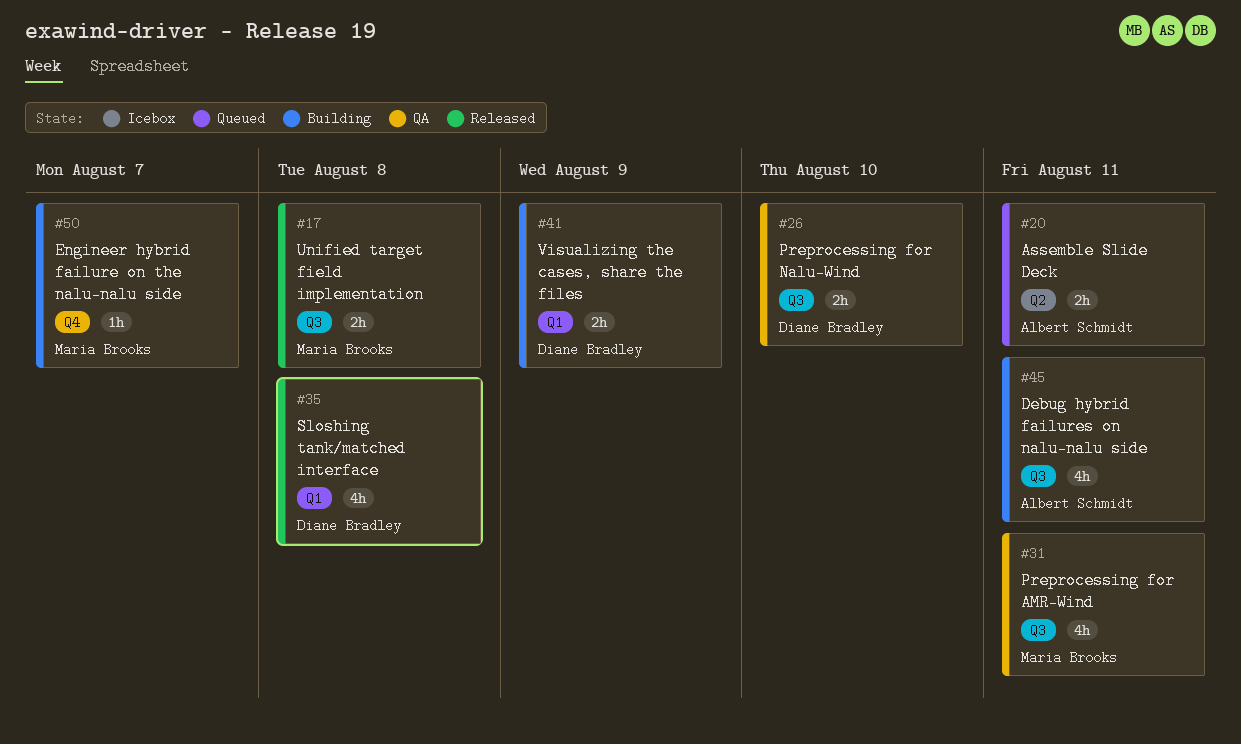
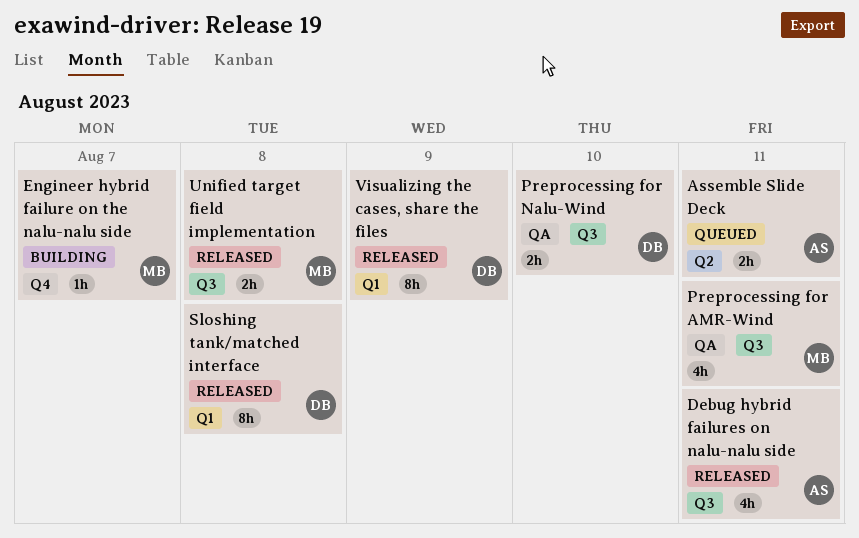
Debug hybrid failures on nalu-nalu side, status: Building -> Released
Sloshing tank/matched interface, estimate: 4h -> 8h
Visualizing the cases, share the files, status: Building -> Released
Visualizing the cases, share the files, estimate: 2h -> 8h

